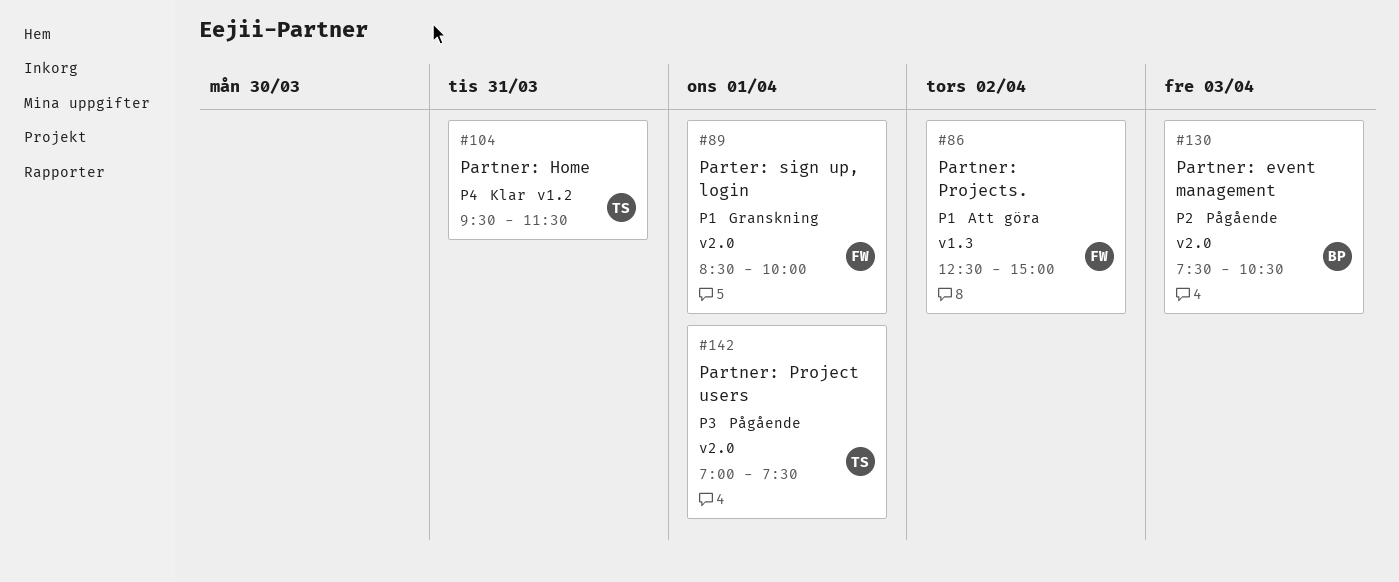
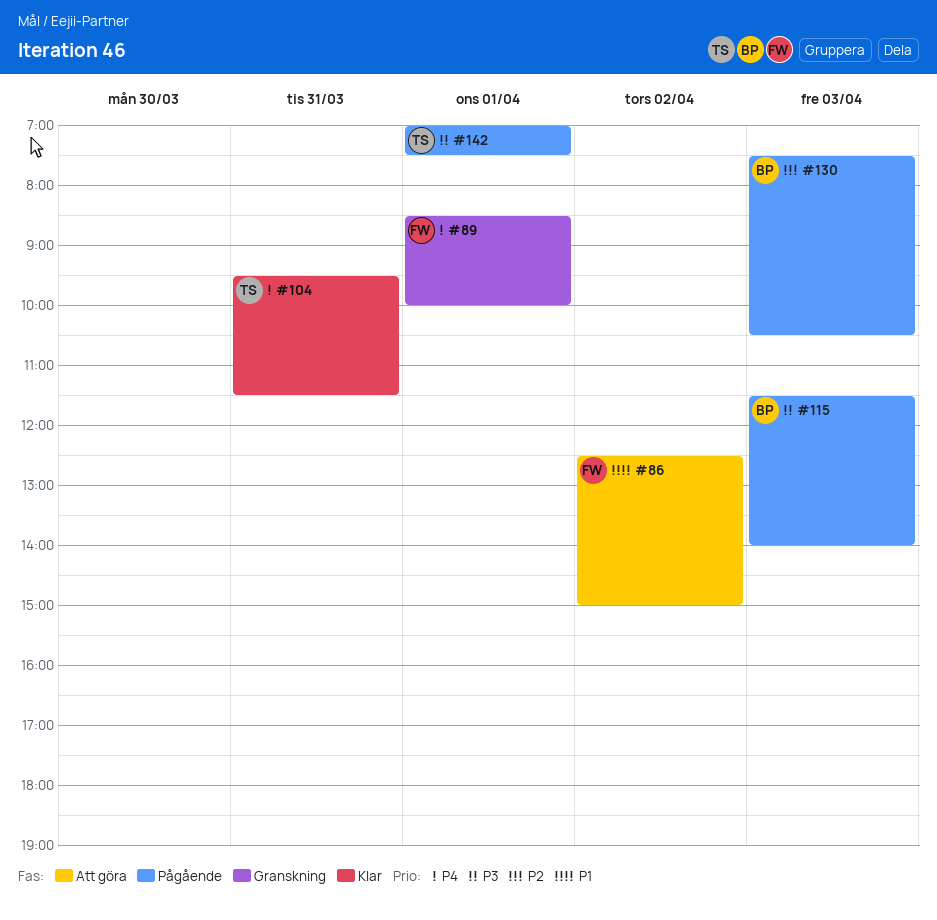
#89, priority: P1 -> P4
#115: none -> present

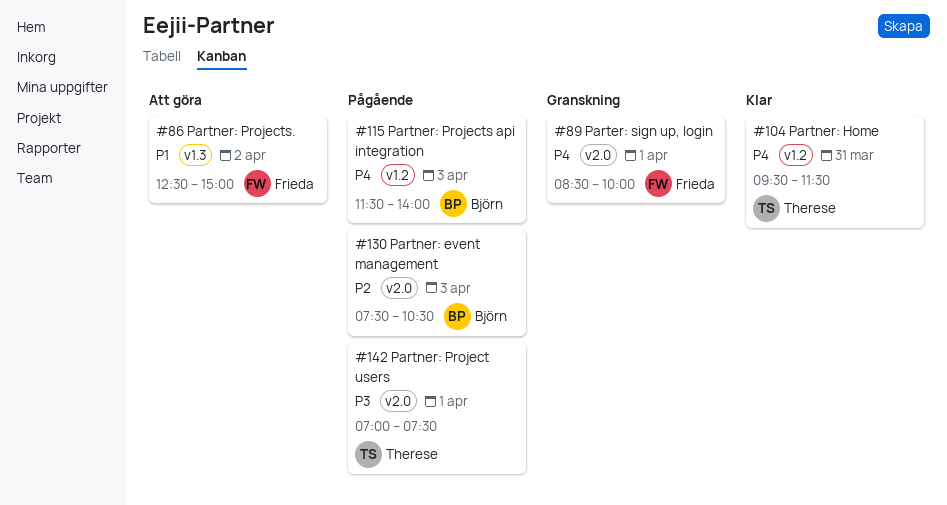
#115, priority: P3 -> P4

